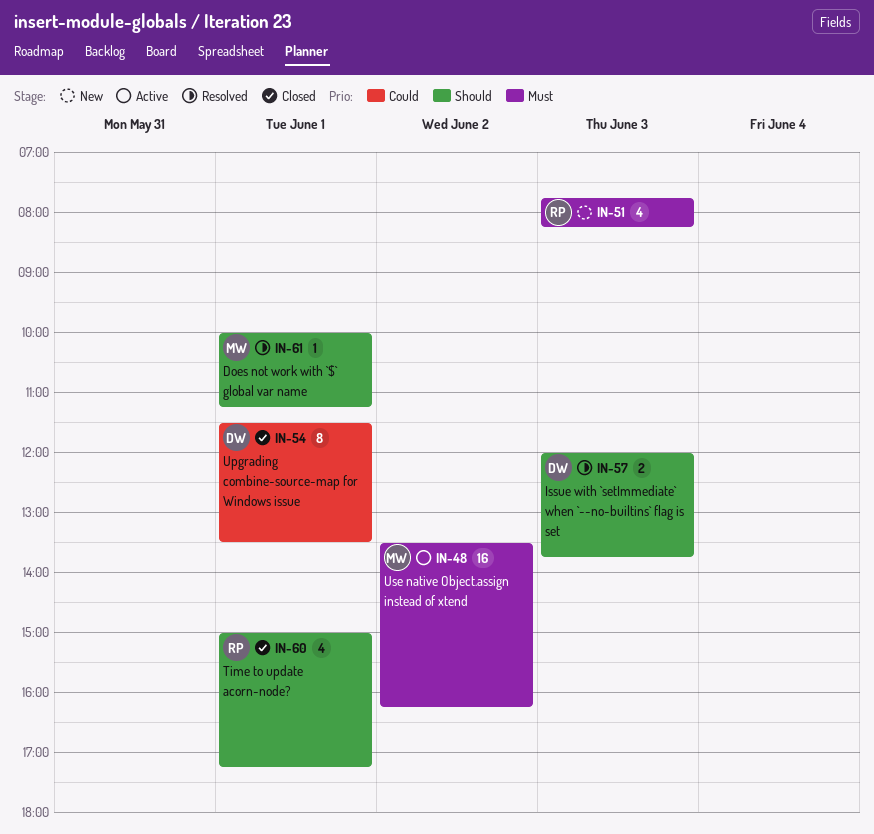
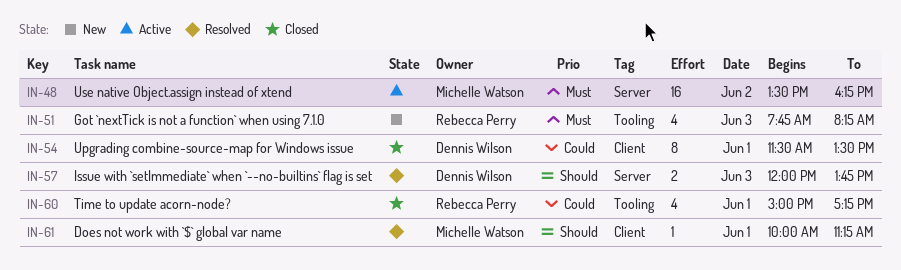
IN-60, priority: Should -> Could

